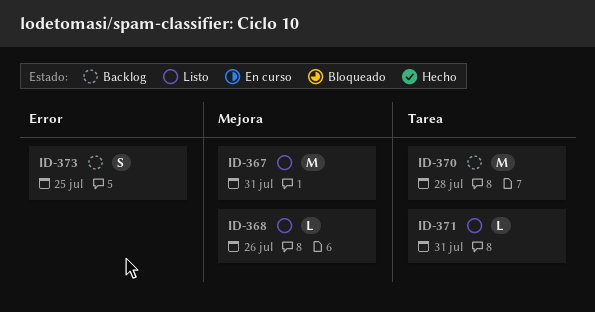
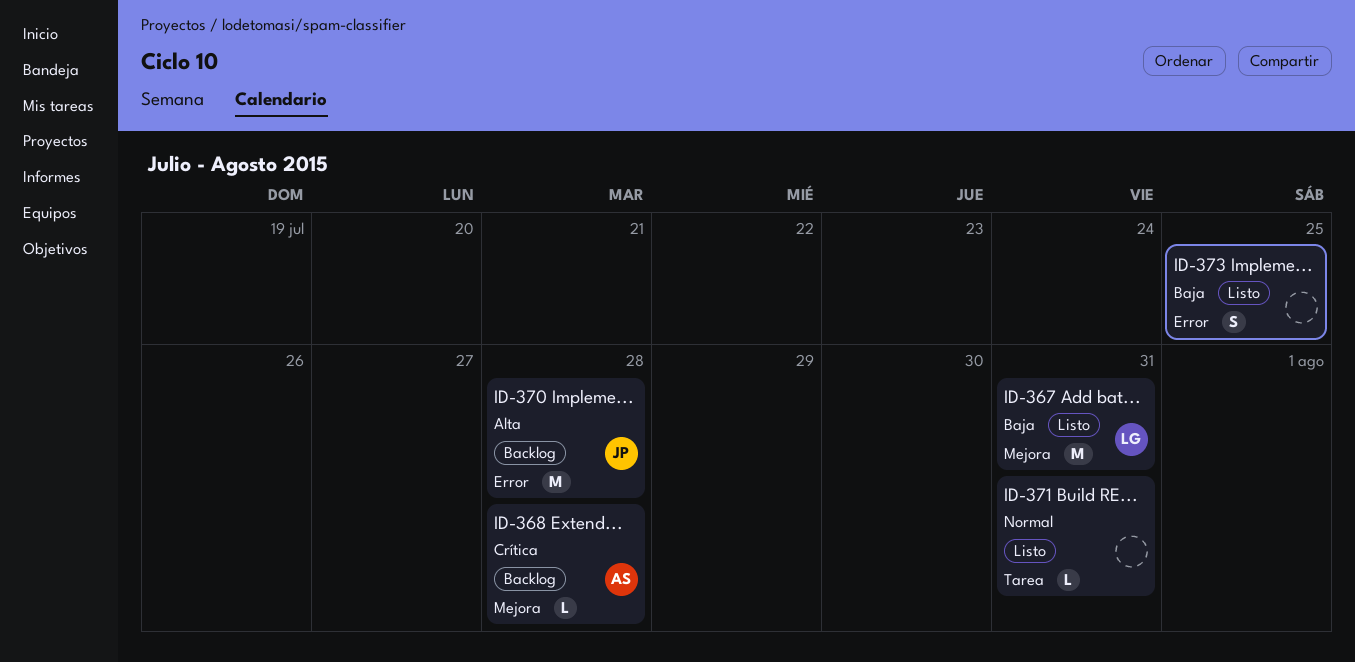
ID-368, status: Listo -> Backlog
ID-368, due: Jul 26 -> Jul 28
ID-370, label: Tarea -> Error
ID-373, status: Backlog -> Listo

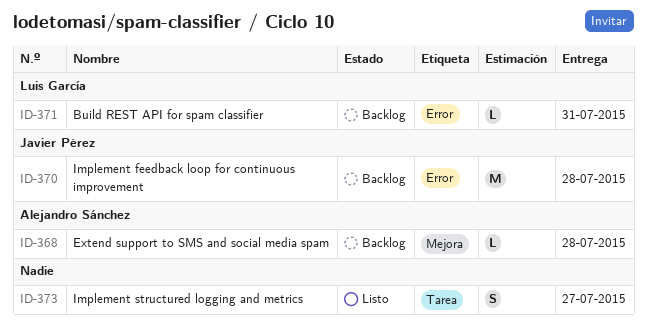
ID-367: present -> none
ID-371, status: Listo -> Backlog
ID-371, owner: none -> Luis García
ID-371, label: Tarea -> Error
ID-373, label: Error -> Tarea
ID-373, due: Jul 25 -> Jul 27

